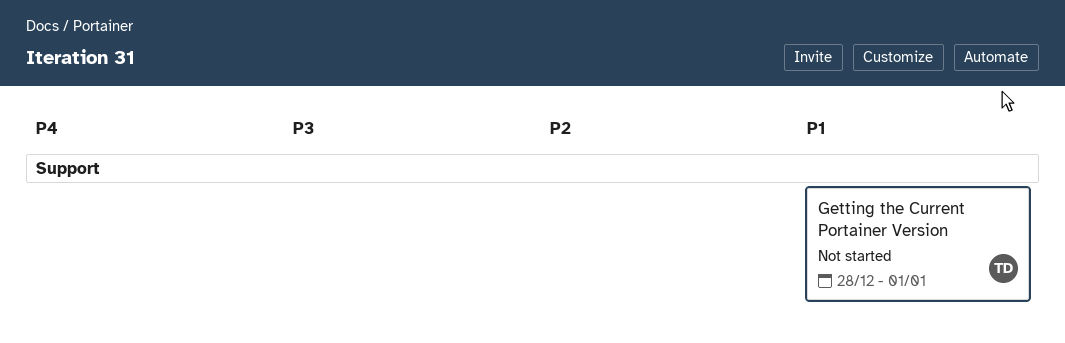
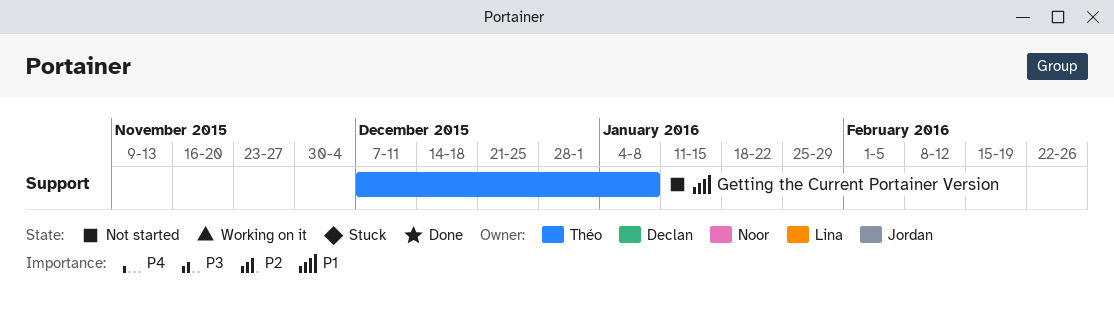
Getting the Current Portainer Version, start: Dec 28 -> Dec 7
Getting the Current Portainer Version, due: Jan 1 -> Jan 8

